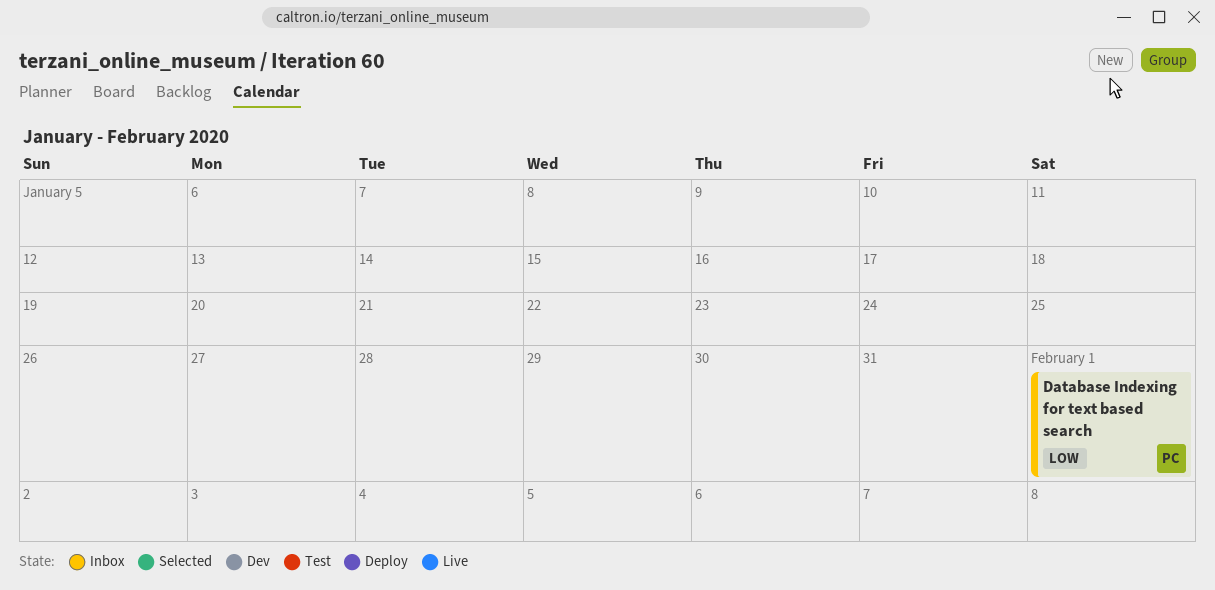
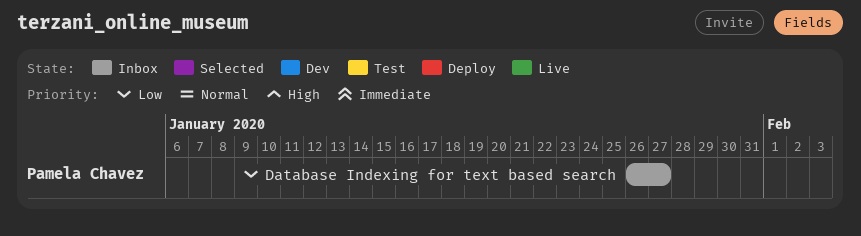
Database Indexing for text based search, due: Feb 1 -> Jan 27

